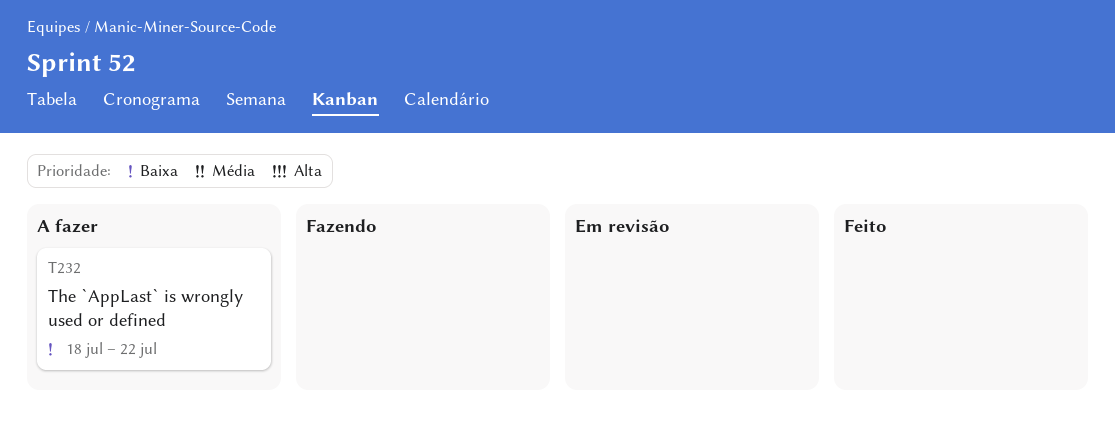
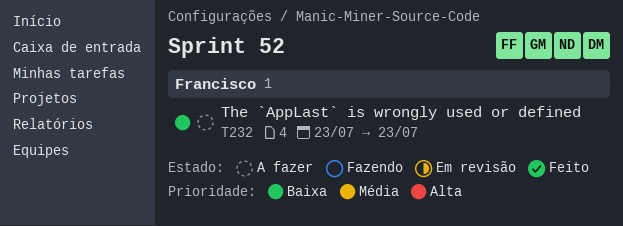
T232, start: Jul 18 -> Jul 23
T232, due: Jul 22 -> Jul 23

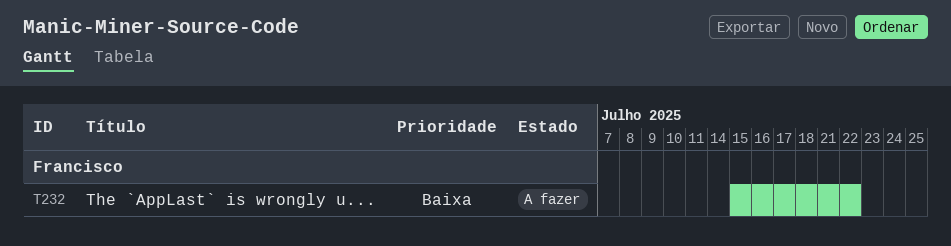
T232, start: Jul 23 -> Jul 15
T232, due: Jul 23 -> Jul 22

